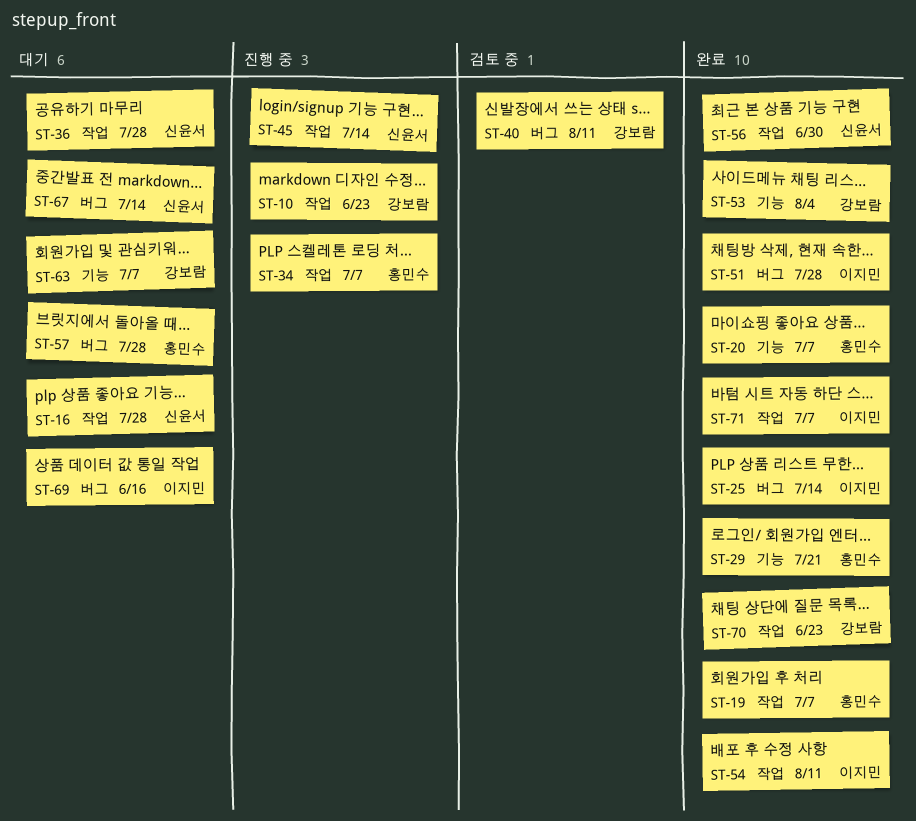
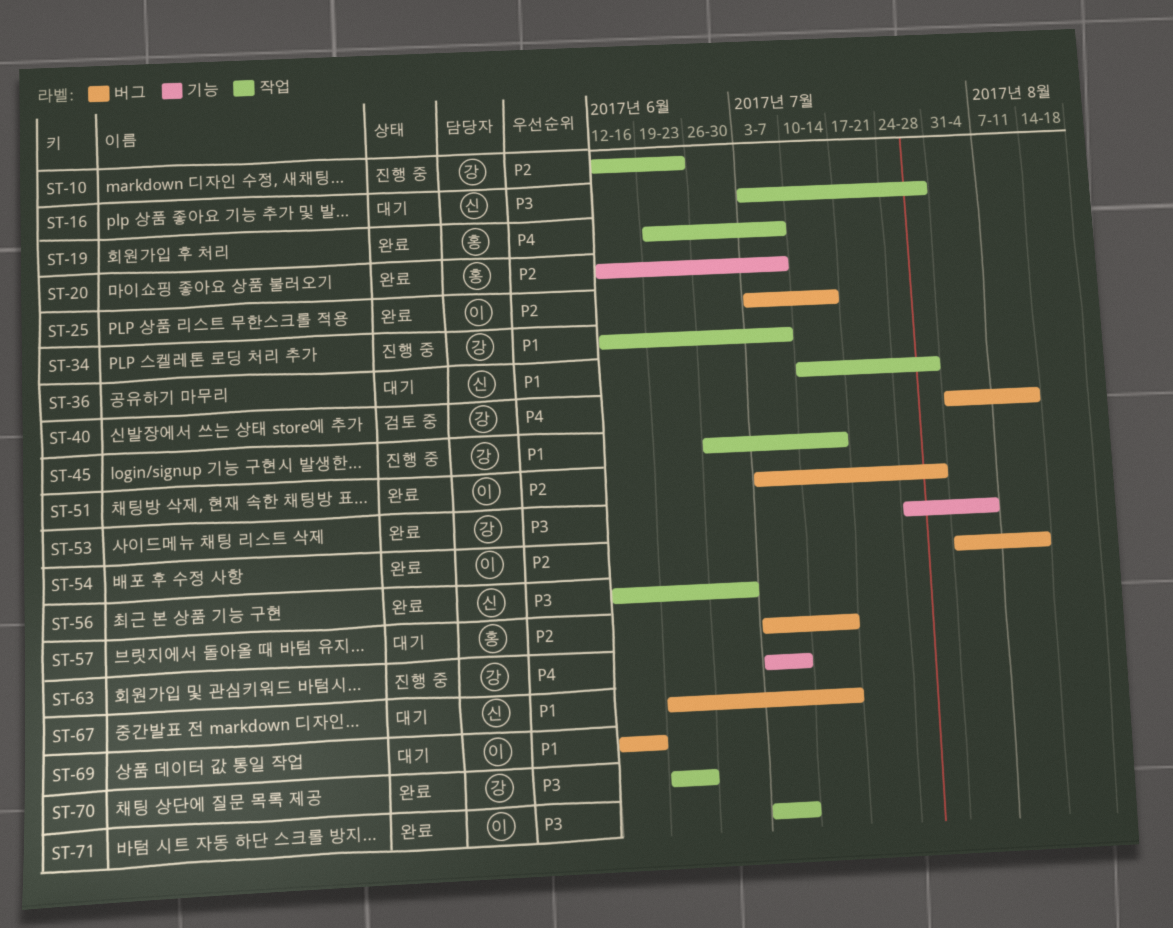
ST-29: present -> none
ST-34, owner: 홍민수 -> 강보람
ST-45, owner: 신윤서 -> 강보람
ST-54, label: 작업 -> 버그
ST-57, due: Jul 28 -> Jul 14
ST-63, status: 대기 -> 진행 중

